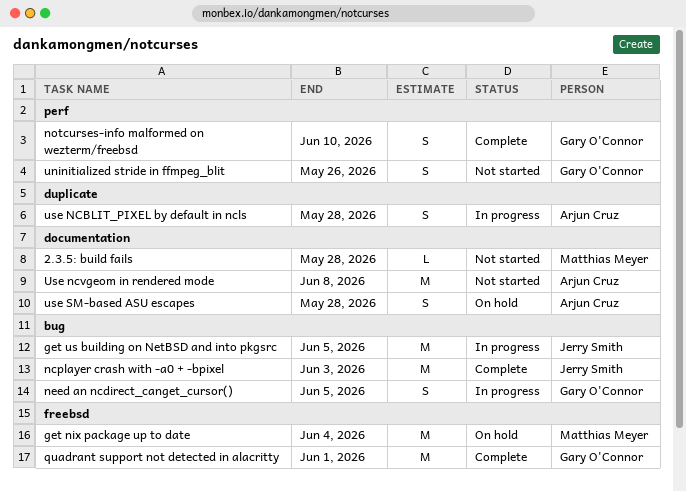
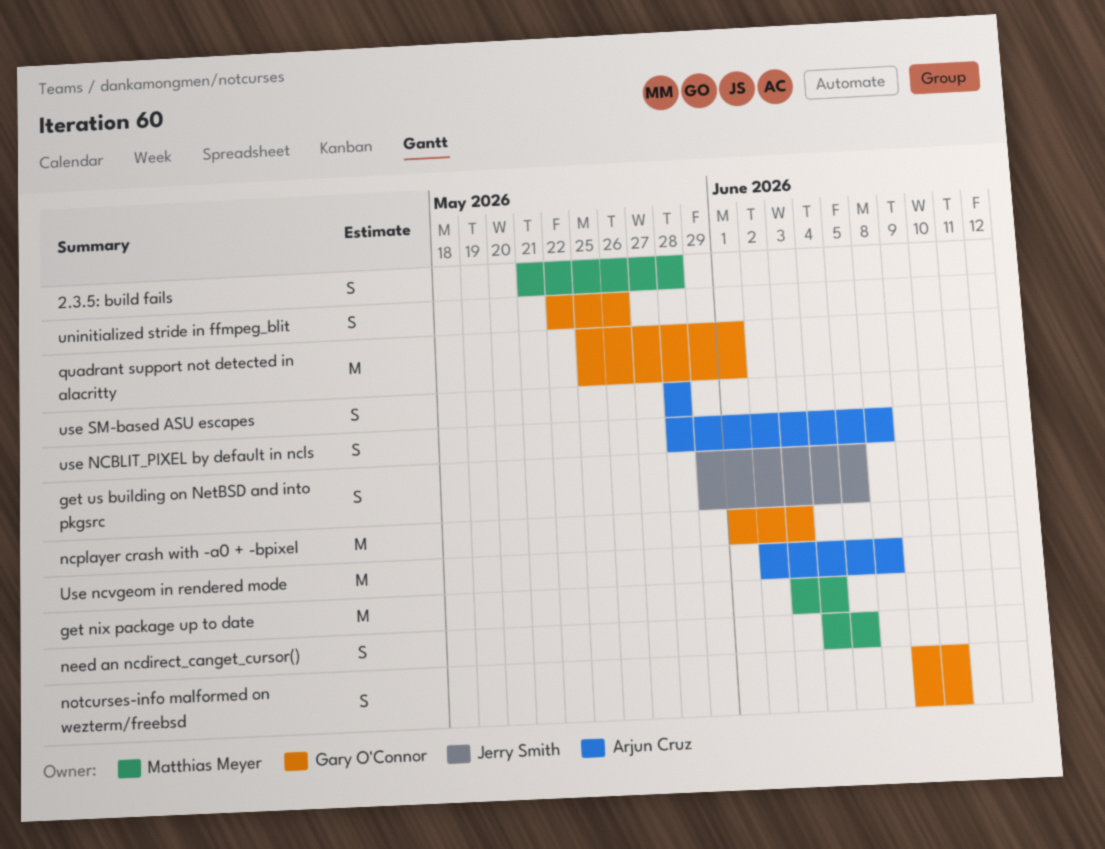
2.3.5: build fails, estimate: L -> S
get us building on NetBSD and into pkgsrc, estimate: M -> S
ncplayer crash with -a0 + -bpixel, owner: Jerry Smith -> Gary O'Connor
need an ncdirect_canget_cursor(), owner: Gary O'Connor -> Matthias Meyer
use NCBLIT_PIXEL by default in ncls, due: May 28 -> Jun 8

